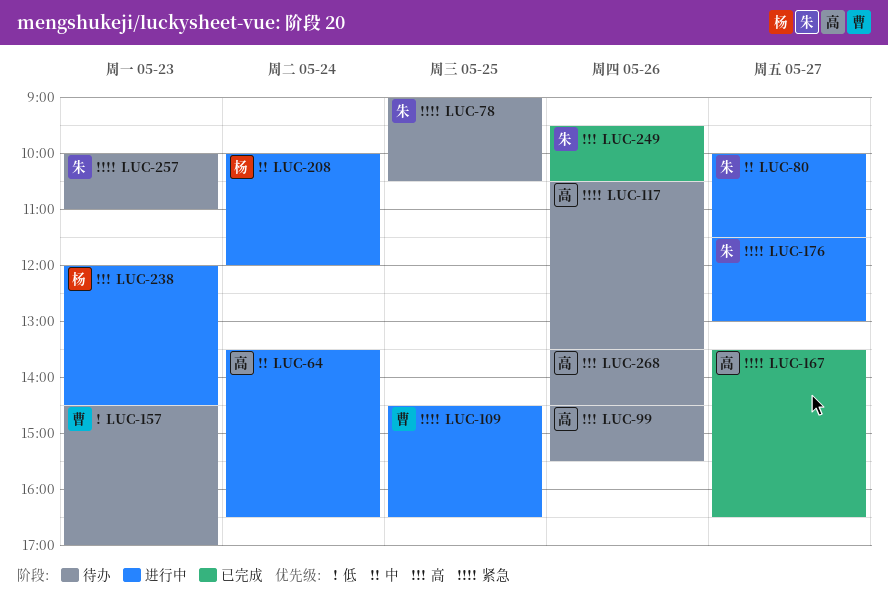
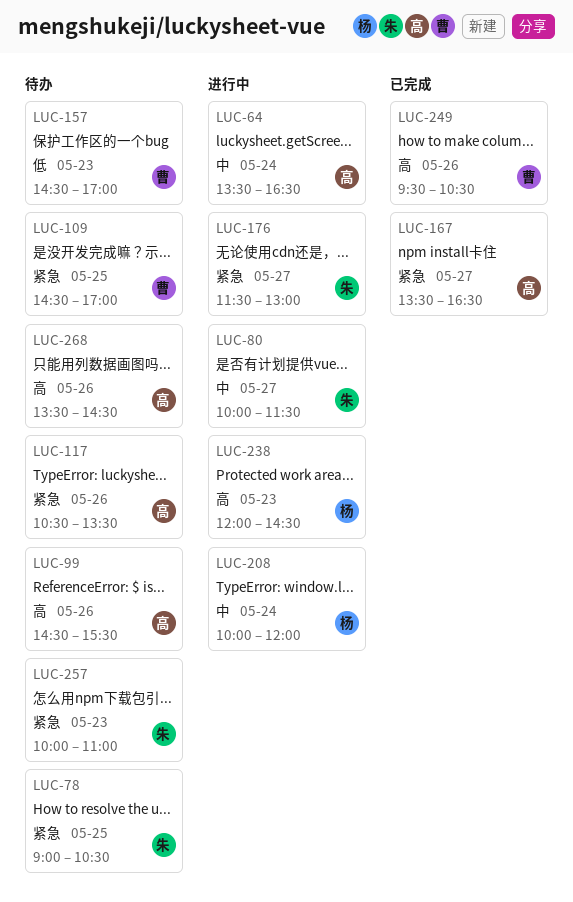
LUC-109, status: 进行中 -> 待办
LUC-109, ends: 16:30 -> 17:00
LUC-249, owner: 朱 -> 曹

